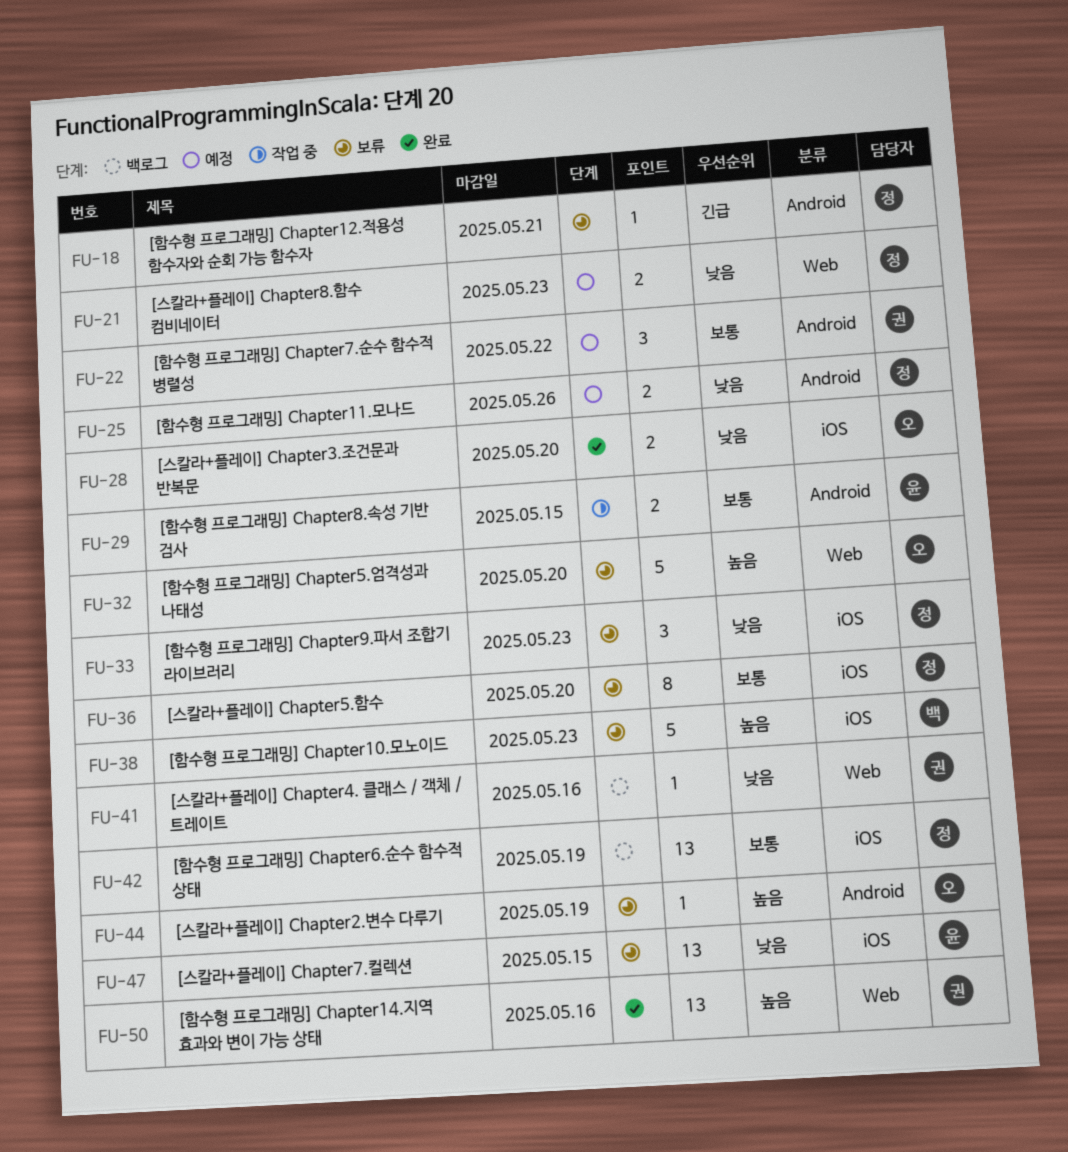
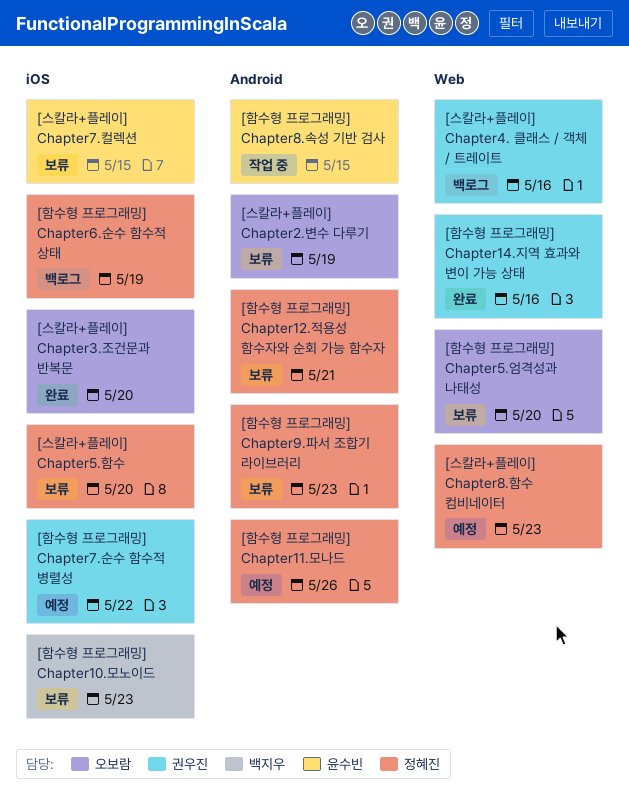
[함수형 프로그래밍] Chapter7.순수 함수적 병렬성, label: Android -> iOS
[함수형 프로그래밍] Chapter9.파서 조합기 라이브러리, label: iOS -> Android

